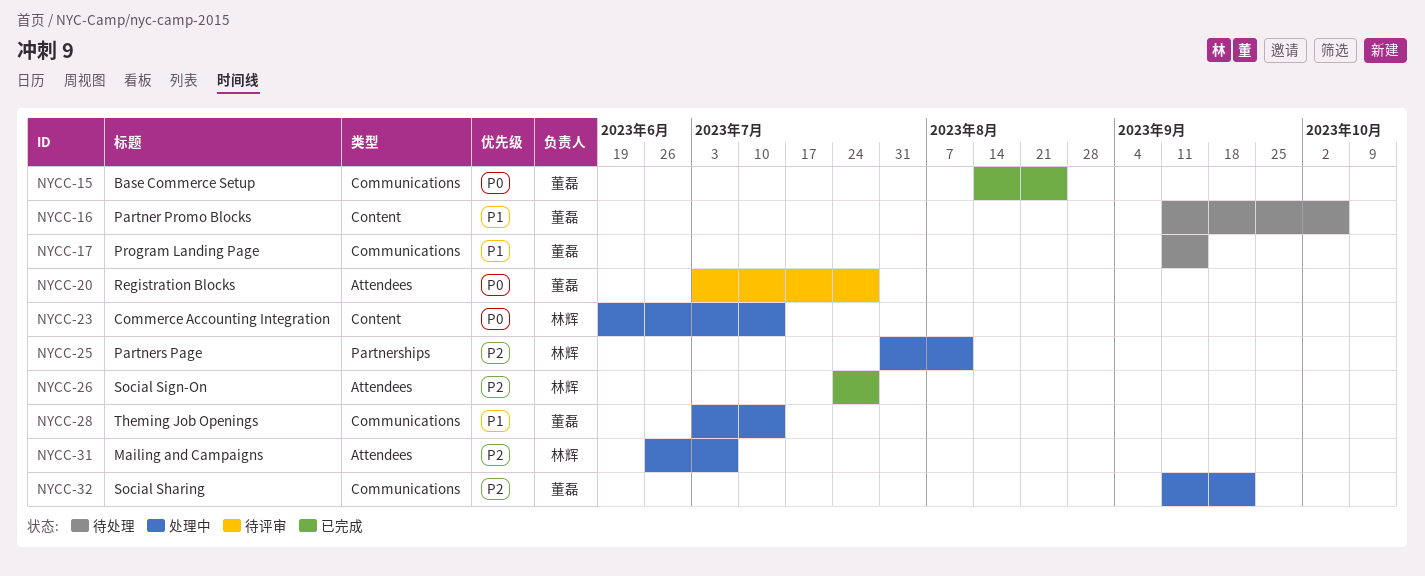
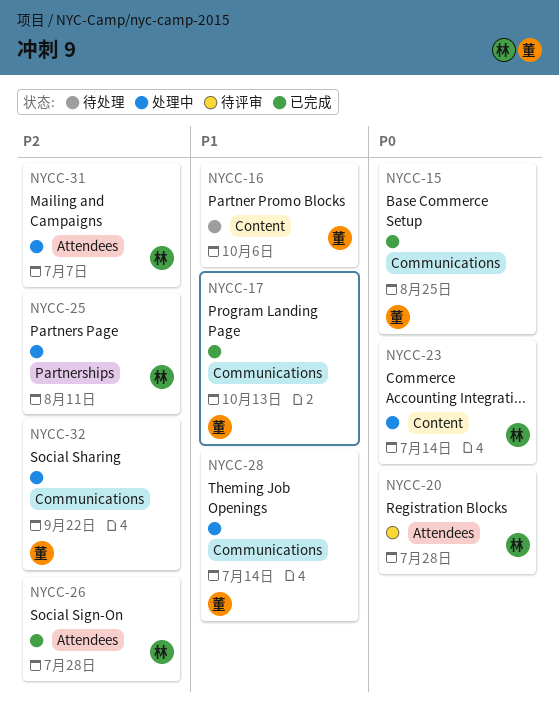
NYCC-17, status: 待处理 -> 已完成
NYCC-17, due: Sep 15 -> Oct 13
NYCC-20, owner: 董磊 -> 林辉

